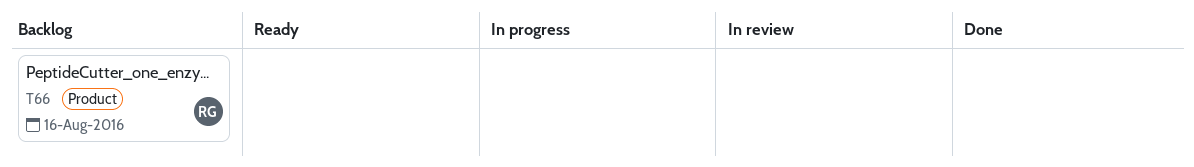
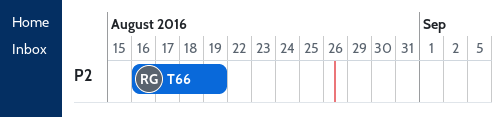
T66, due: Aug 16 -> Aug 19

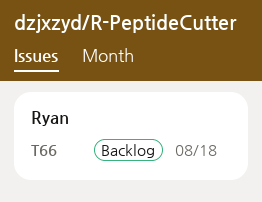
T66, due: Aug 19 -> Aug 18

